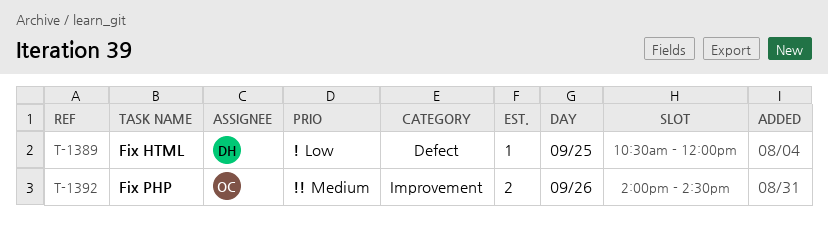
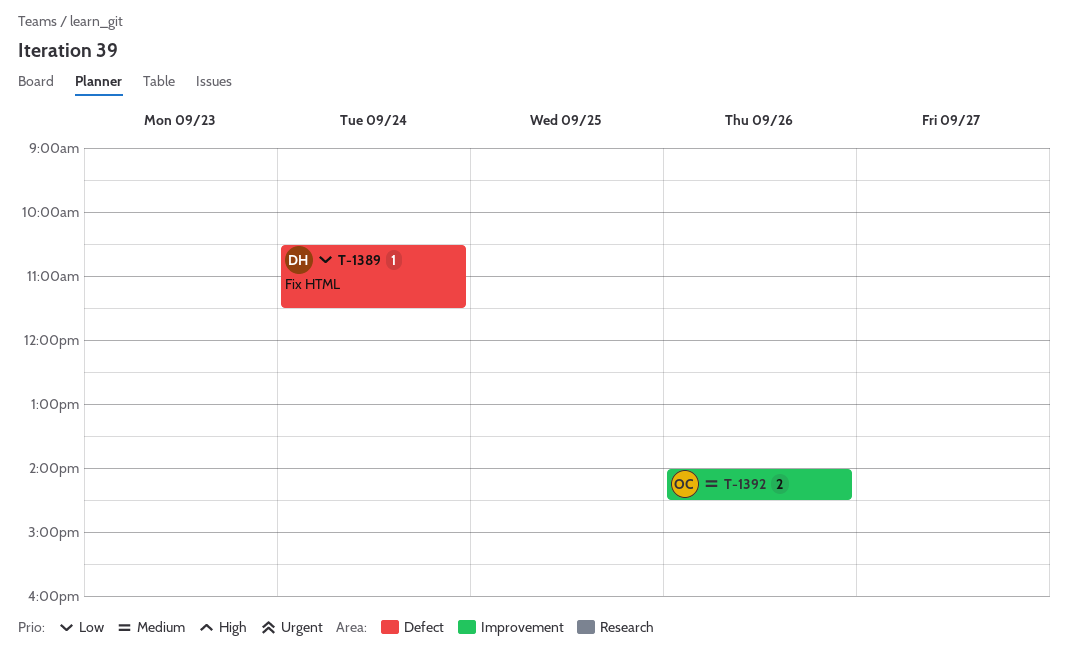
T-1389, day: Sep 25 -> Sep 24
T-1389, ends: 12:00 -> 11:30

